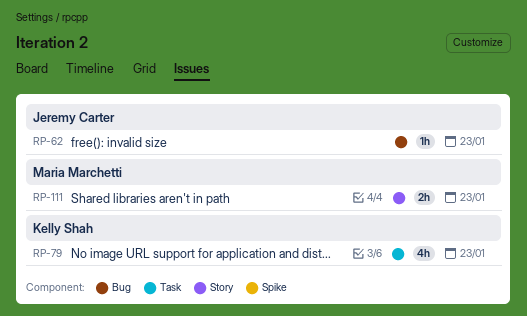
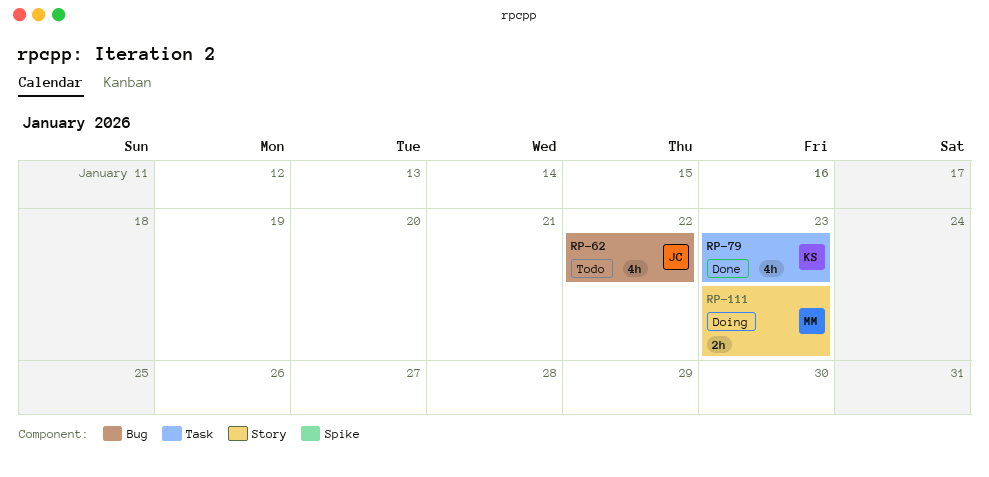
RP-62, estimate: 1h -> 4h
RP-62, due: Jan 23 -> Jan 22

